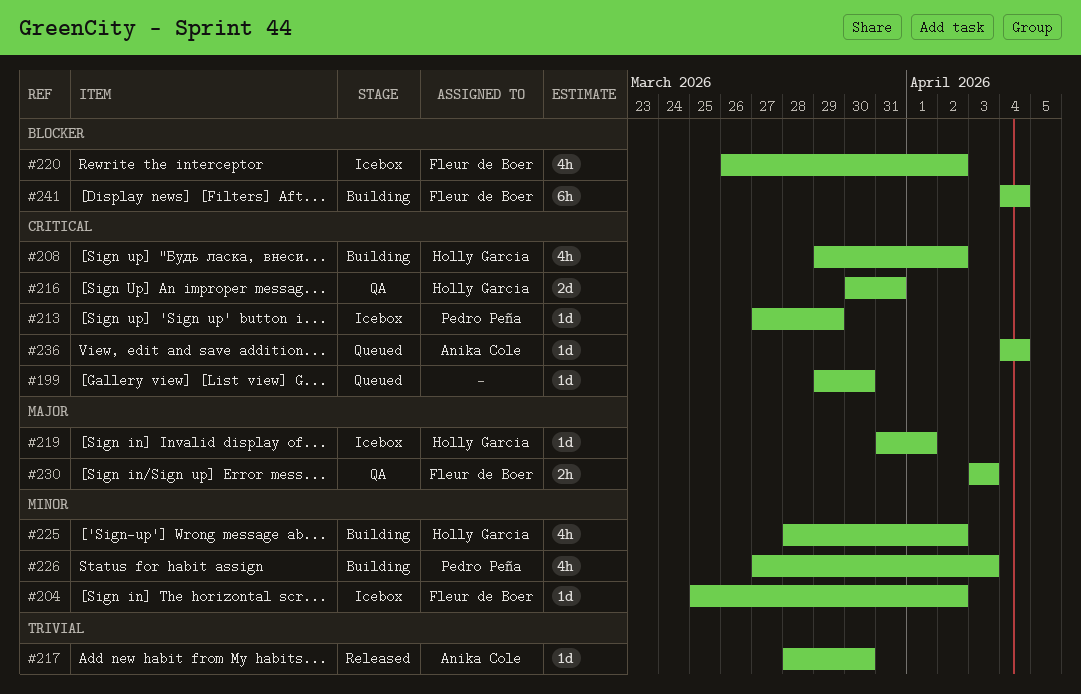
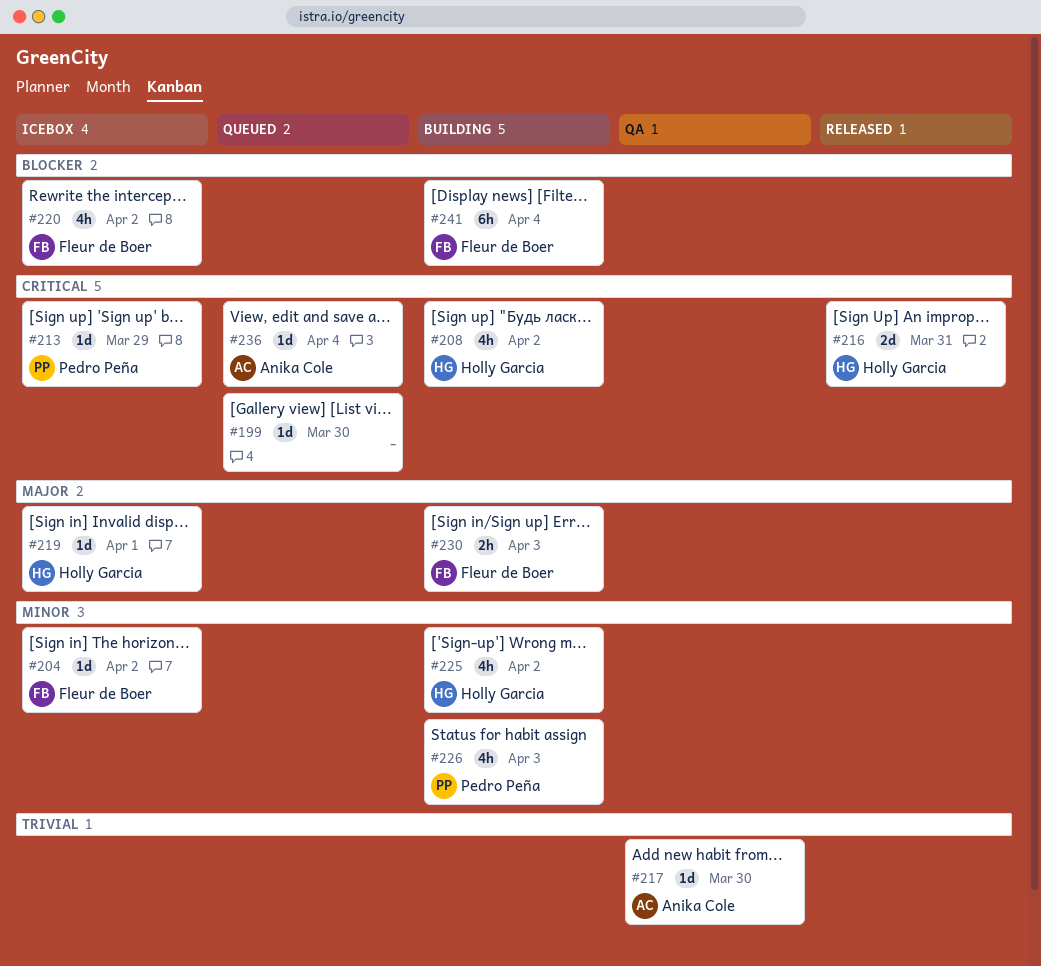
#216, status: QA -> Released
#217, status: Released -> QA
#230, status: QA -> Building

